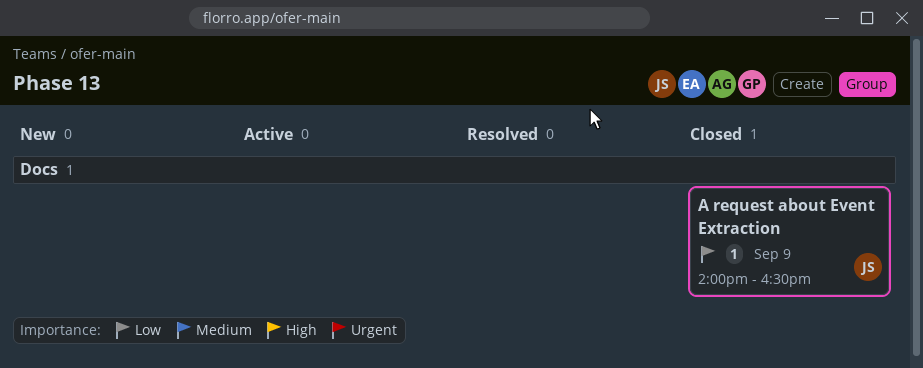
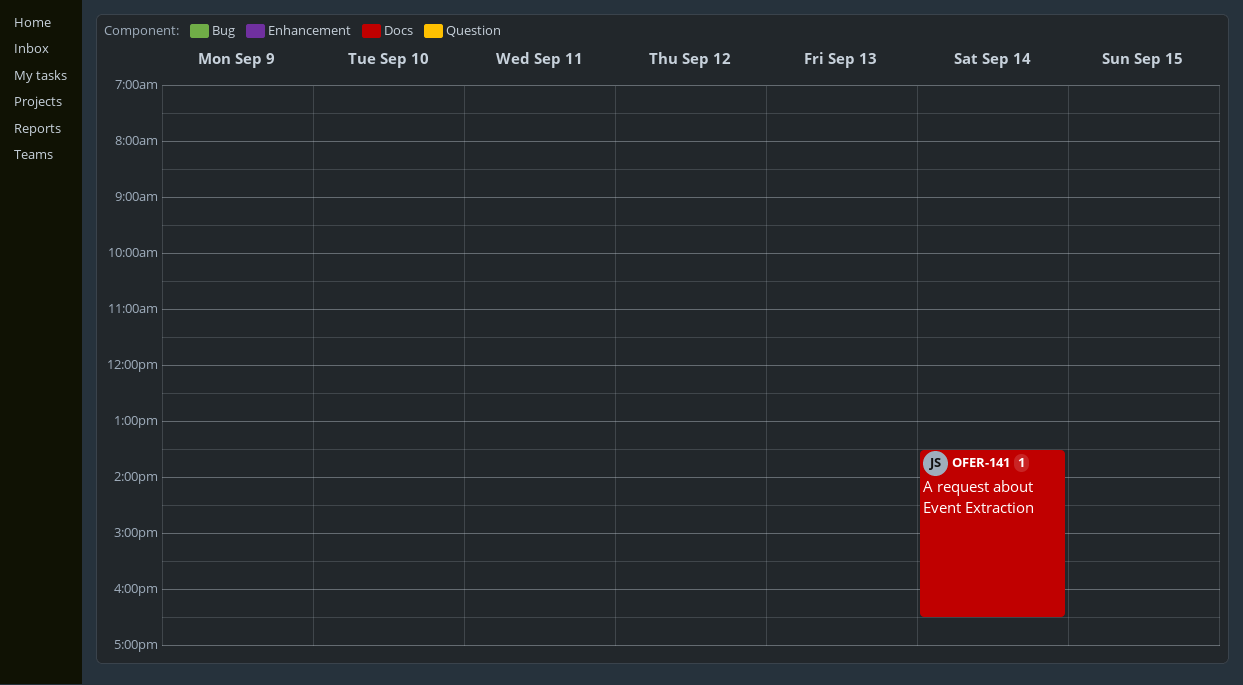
A request about Event Extraction, day: Sep 9 -> Sep 14
A request about Event Extraction, begins: 14:00 -> 13:30

